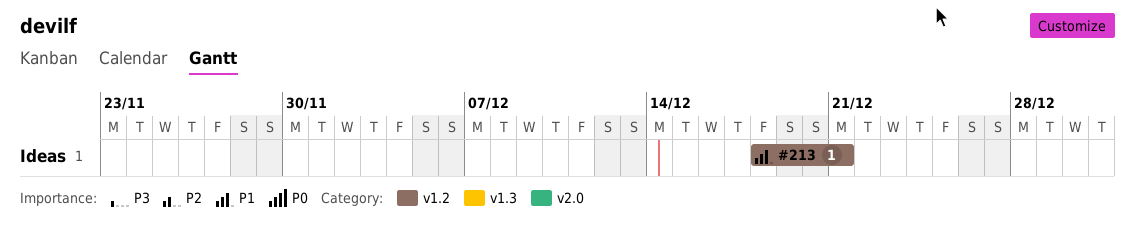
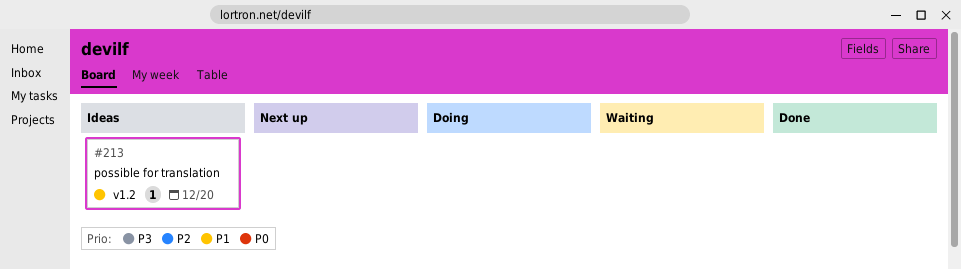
#213, due: Dec 21 -> Dec 20

